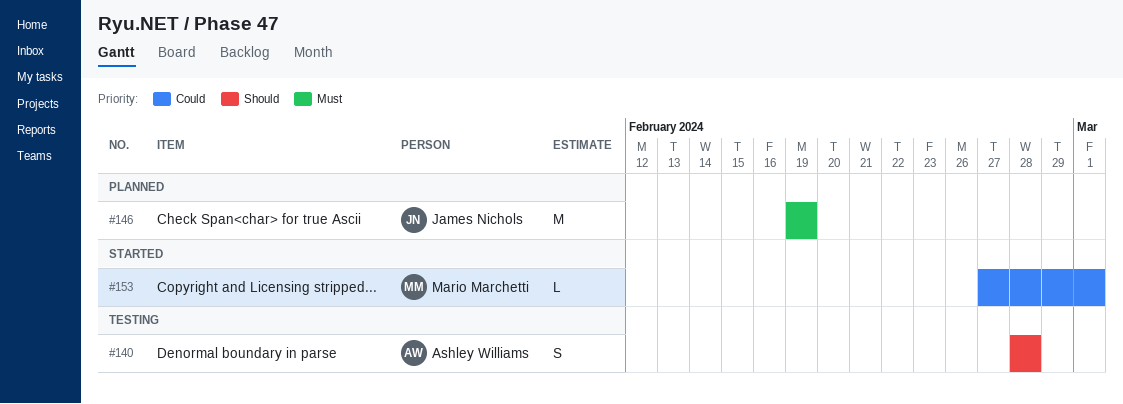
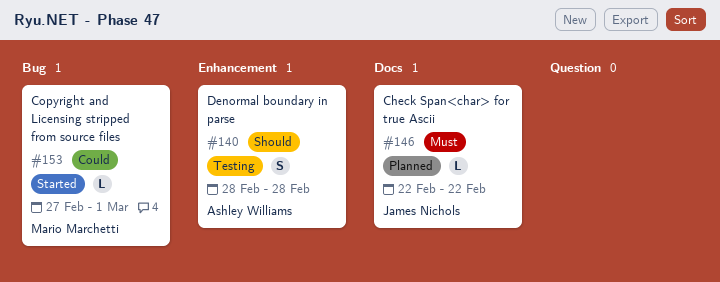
#146, estimate: M -> L
#146, start: Feb 19 -> Feb 22
#146, due: Feb 19 -> Feb 22

